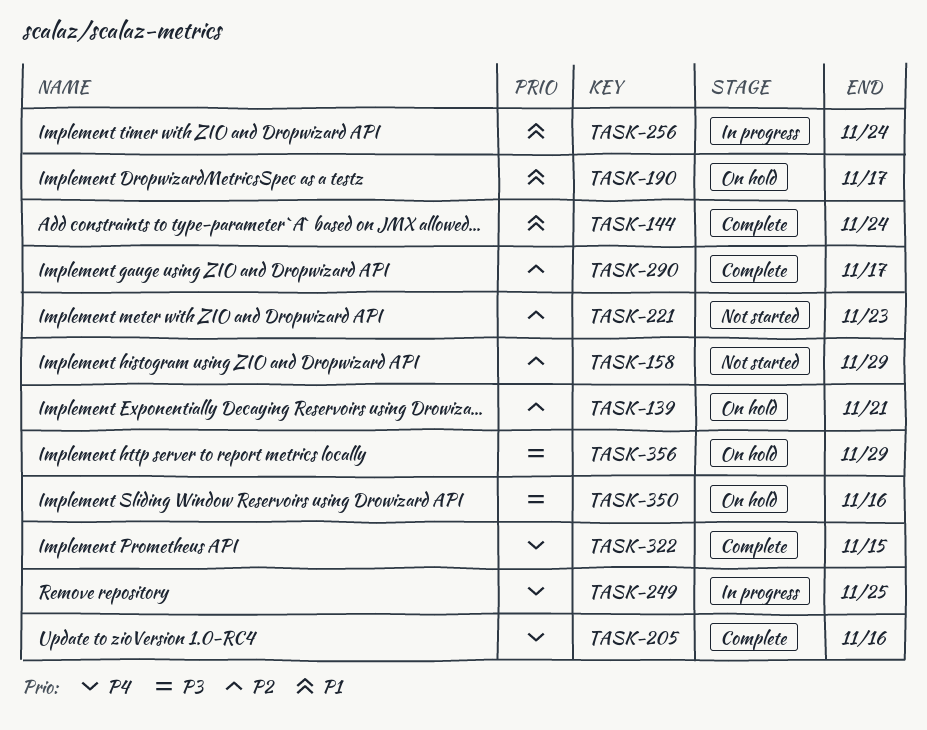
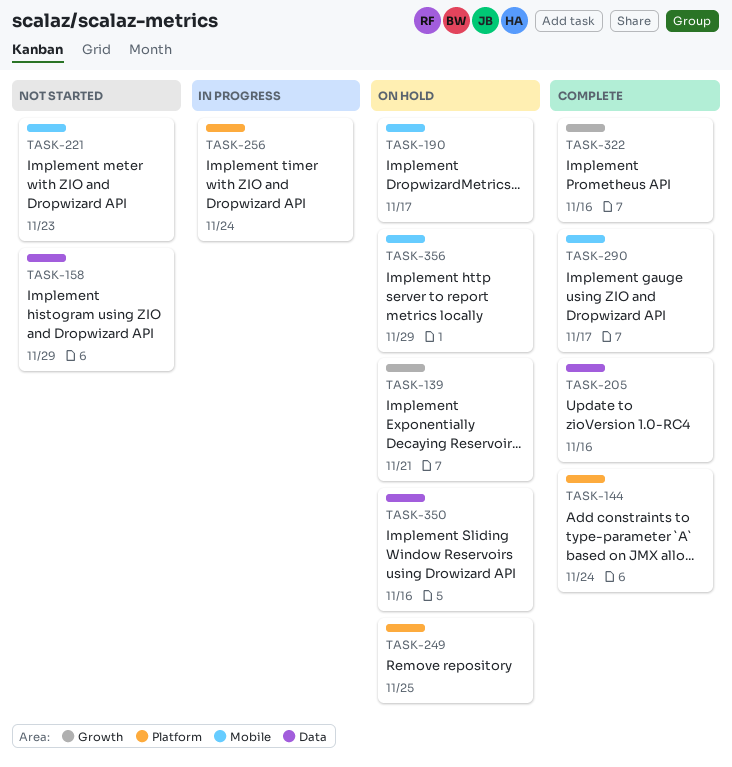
TASK-249, status: In progress -> On hold
TASK-322, due: Nov 15 -> Nov 16

